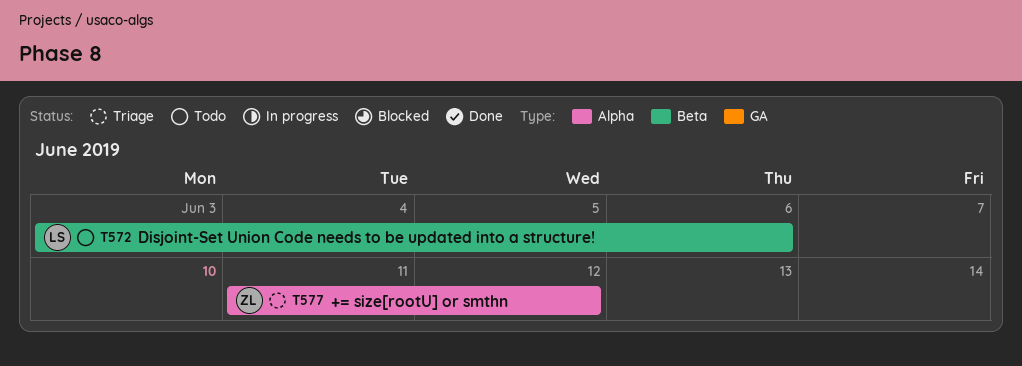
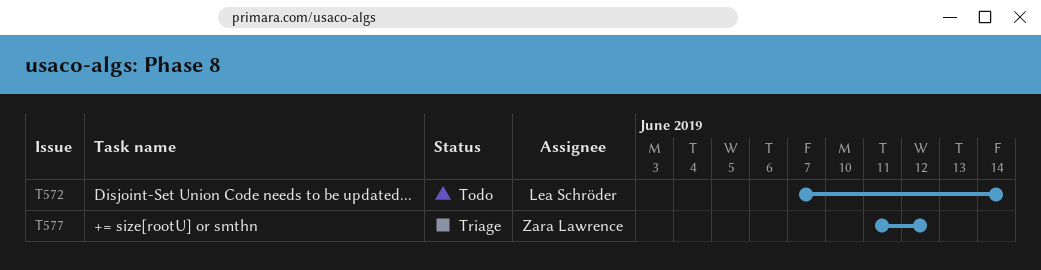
T572, start: Jun 3 -> Jun 7
T572, due: Jun 6 -> Jun 14

